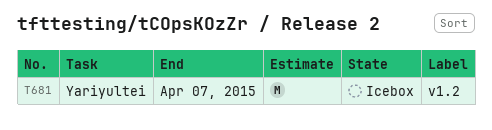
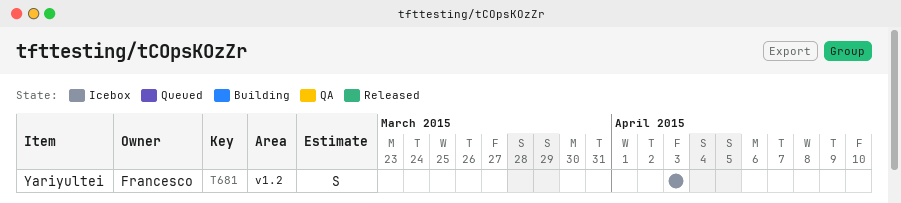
T681, estimate: M -> S
T681, due: Apr 7 -> Apr 3

